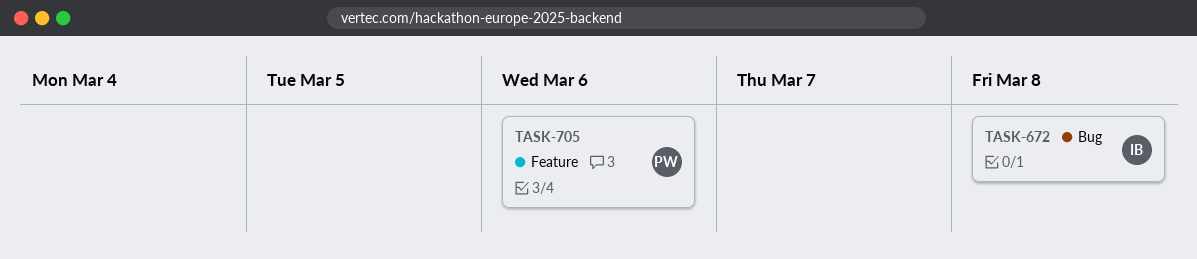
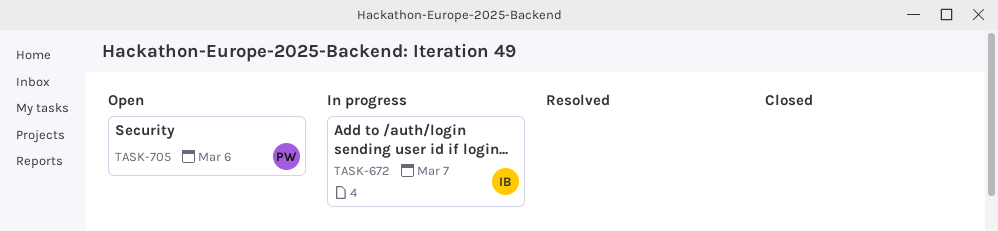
TASK-672, due: Mar 8 -> Mar 7

